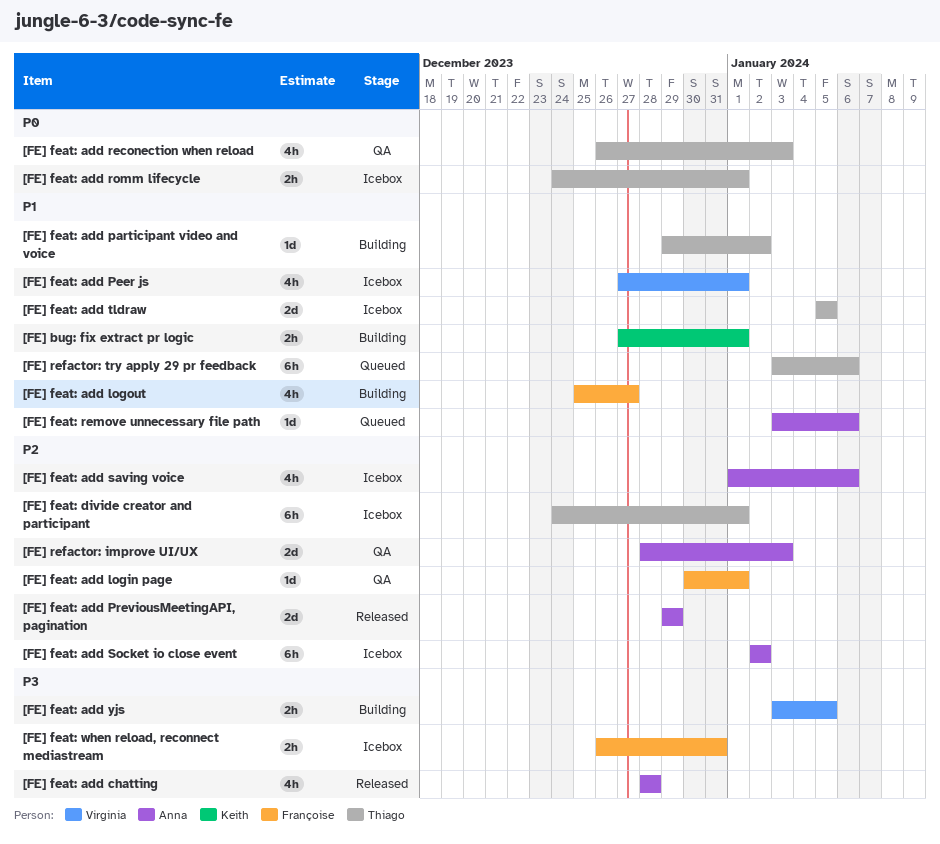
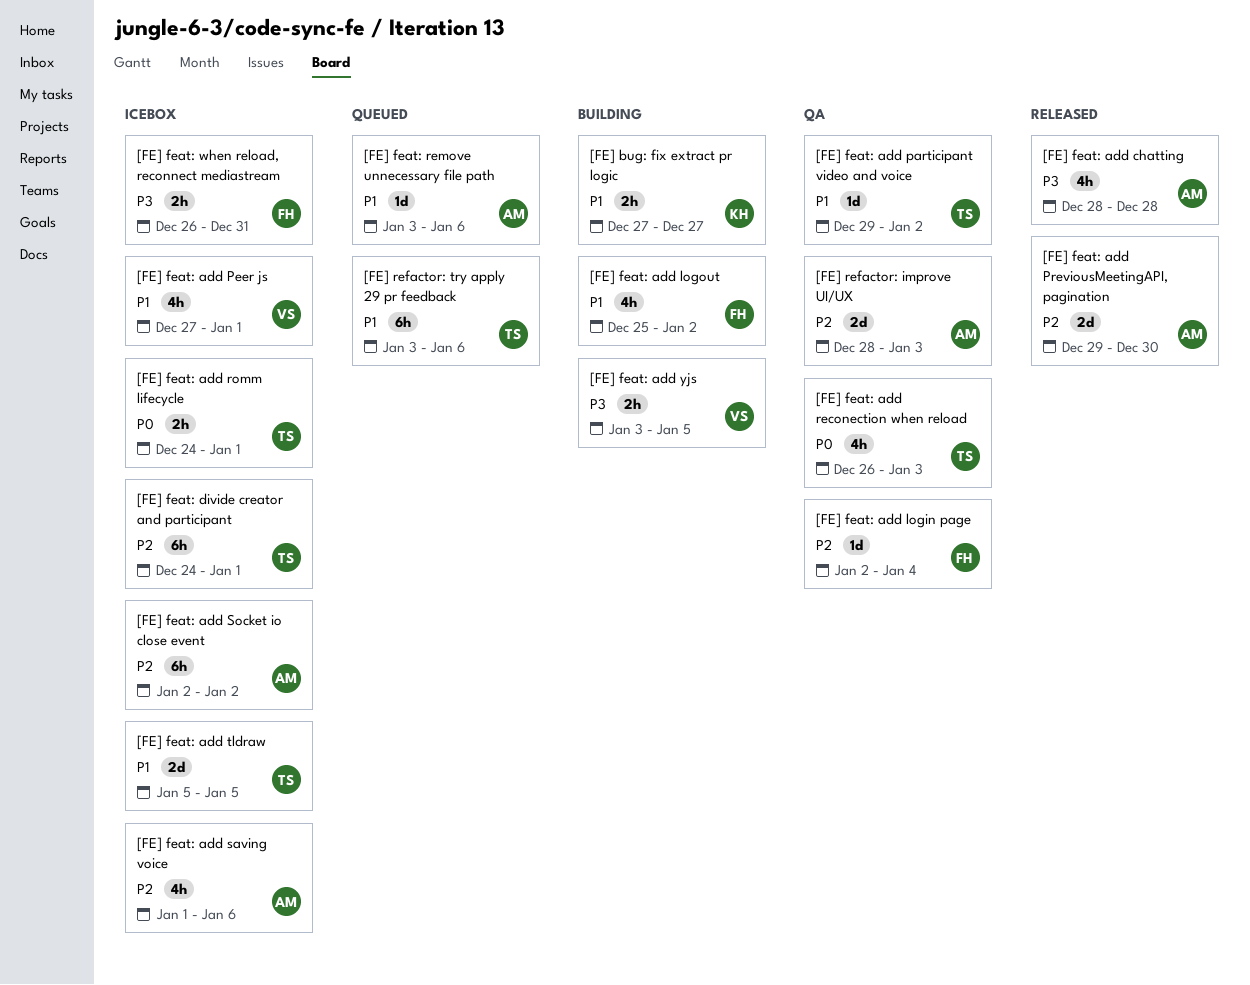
[FE] bug: fix extract pr logic, due: Jan 1 -> Dec 27
[FE] feat: add login page, start: Dec 30 -> Jan 2
[FE] feat: add login page, due: Jan 1 -> Jan 4
[FE] feat: add logout, due: Dec 27 -> Jan 2
[FE] feat: add participant video and voice, status: Building -> QA
[FE] feat: add PreviousMeetingAPI, pagination, due: Dec 29 -> Dec 30

